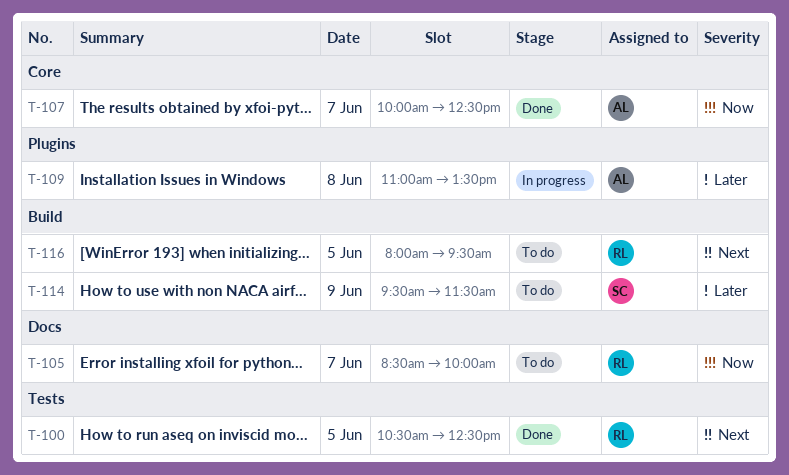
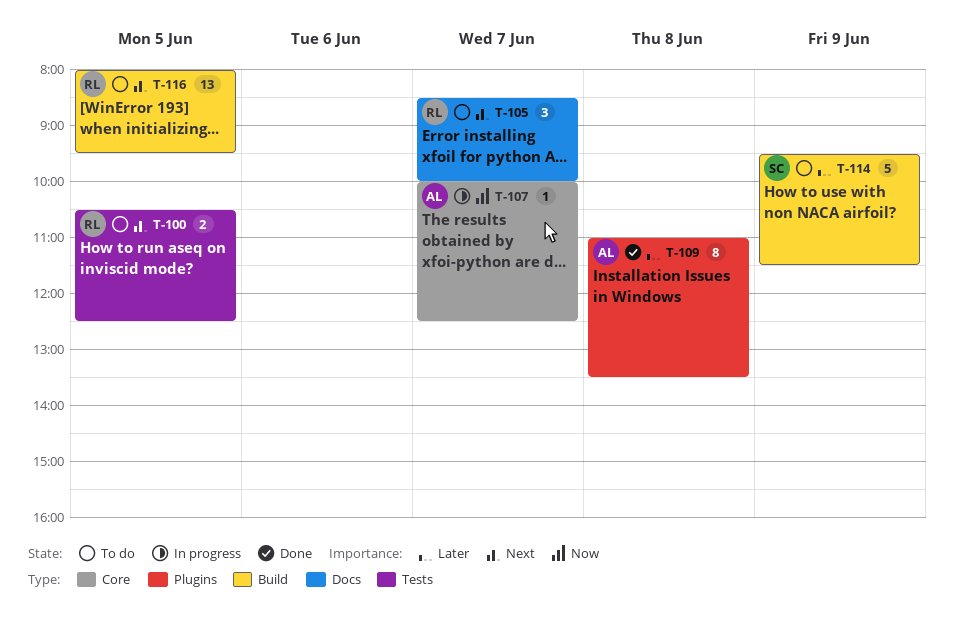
T-100, status: Done -> To do
T-105, priority: Now -> Next
T-107, status: Done -> In progress
T-109, status: In progress -> Done

